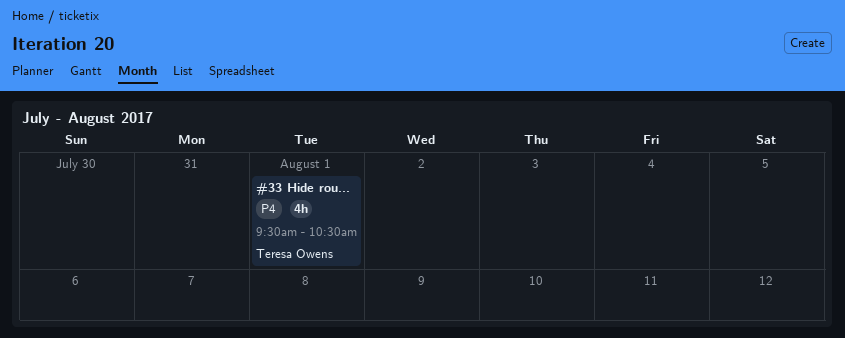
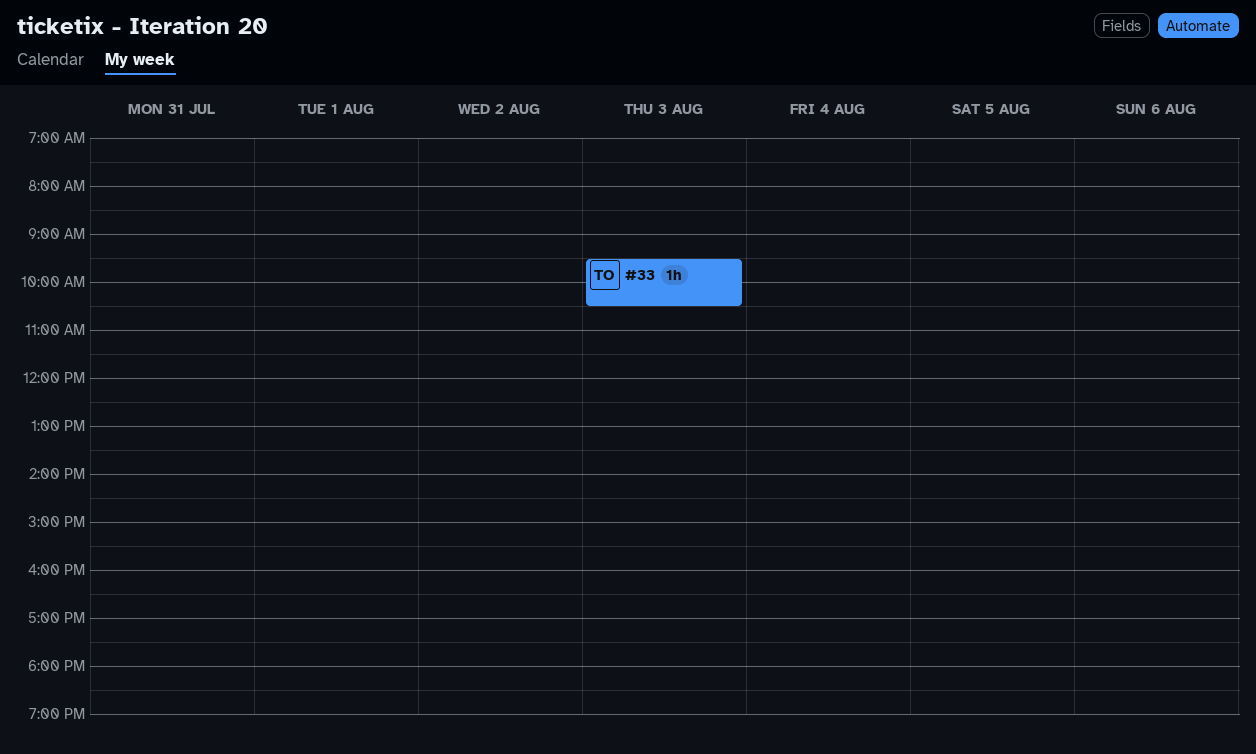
#33, estimate: 4h -> 1h
#33, day: Aug 1 -> Aug 3

